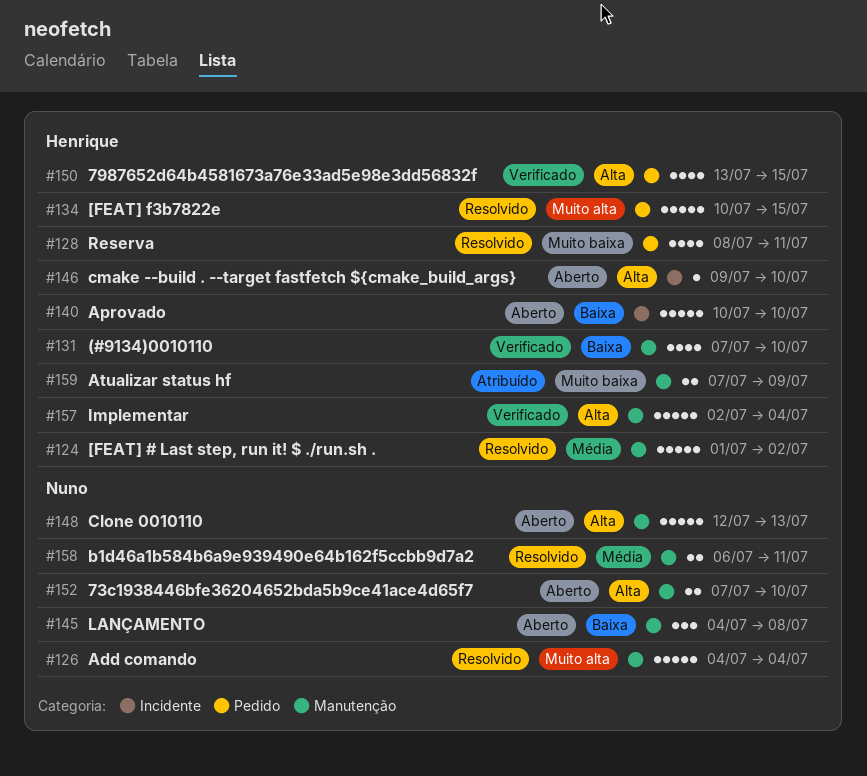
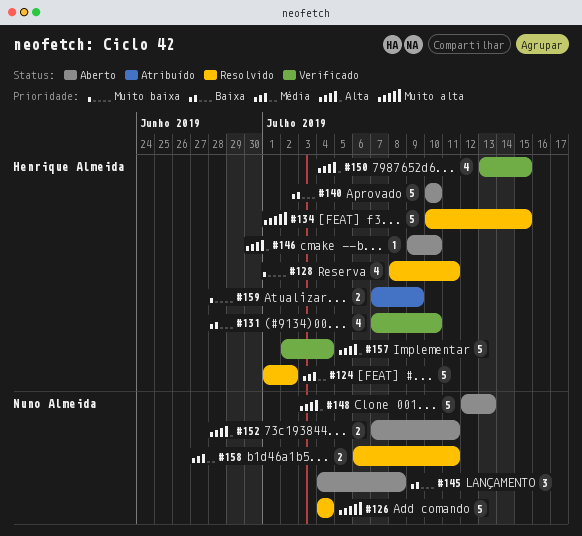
#152, due: Jul 10 -> Jul 11

